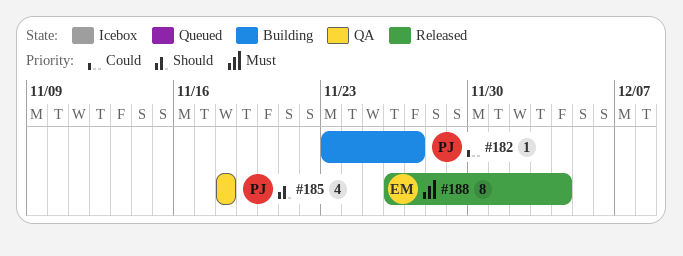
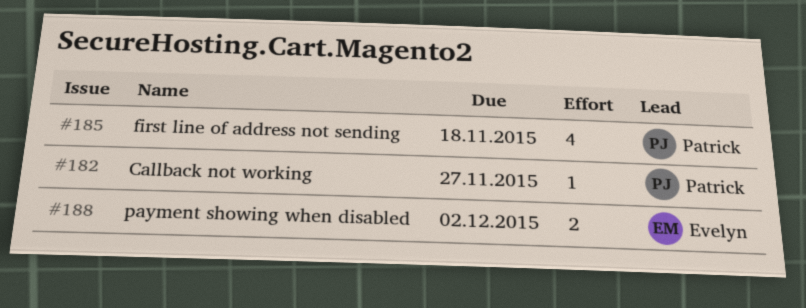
#188, estimate: 8 -> 2
#188, due: Dec 4 -> Dec 2

